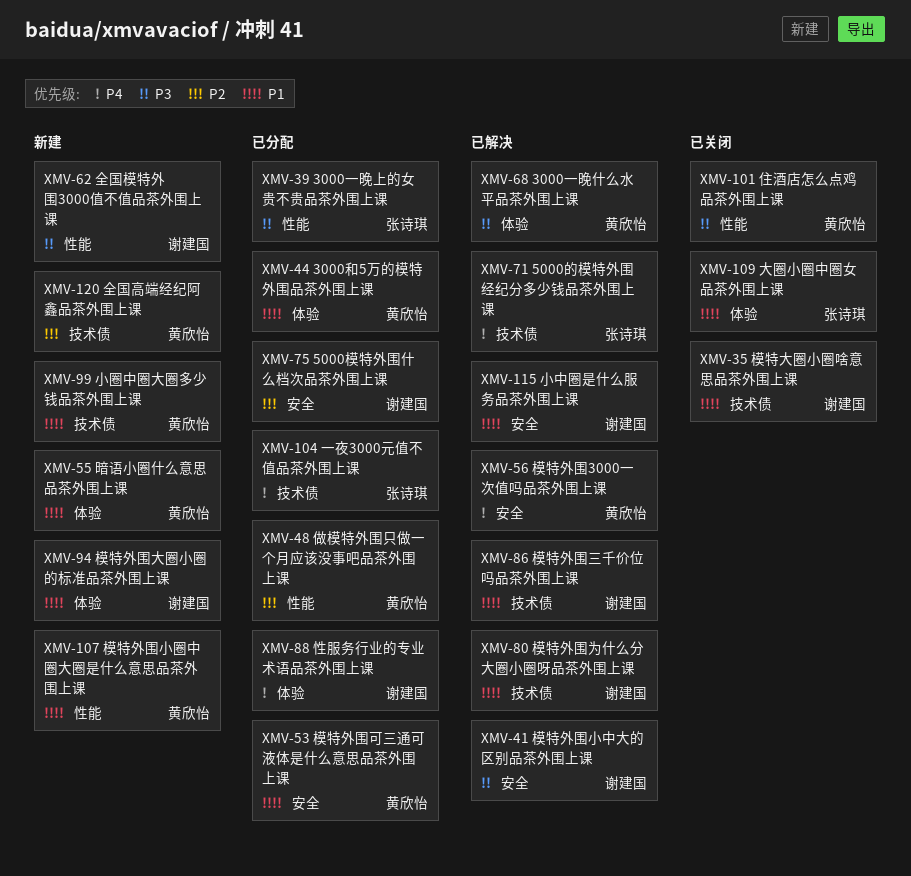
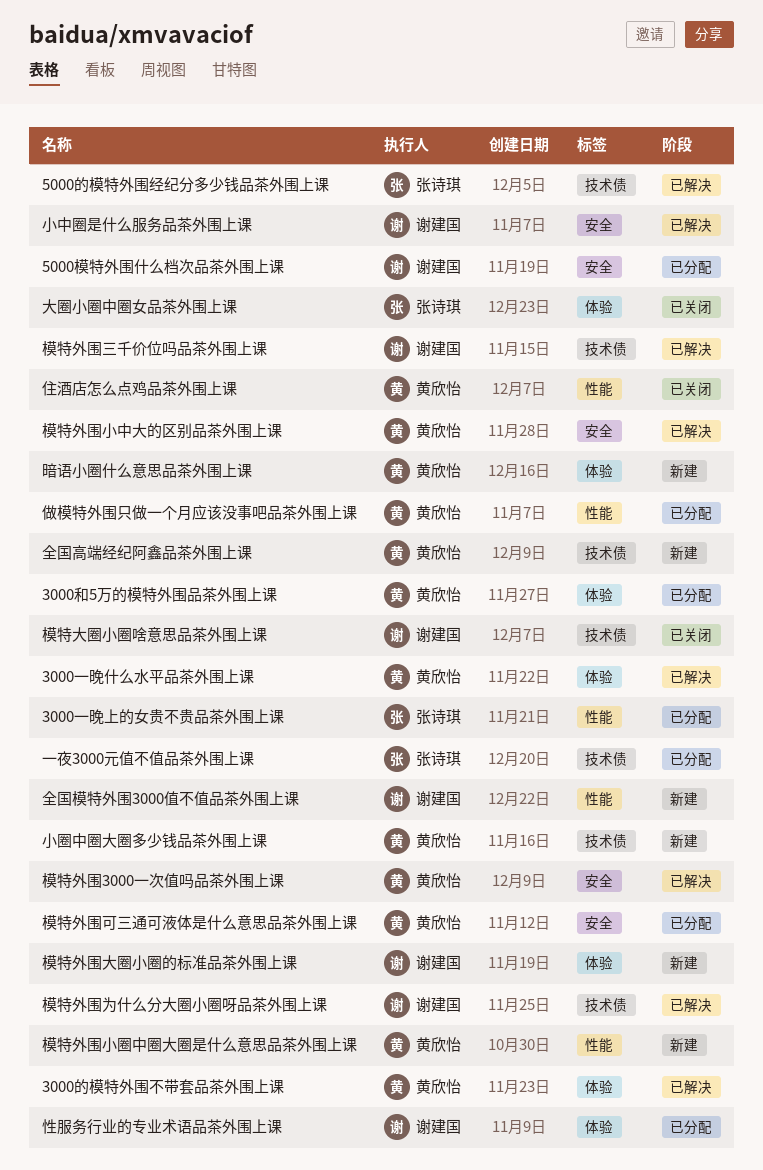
3000的模特外围不带套品茶外围上课: none -> present
模特外围小中大的区别品茶外围上课, owner: 谢建国 -> 黄欣怡

